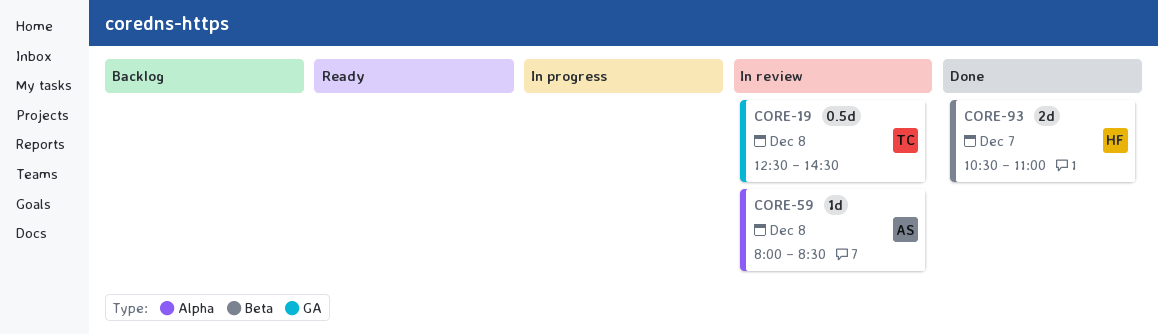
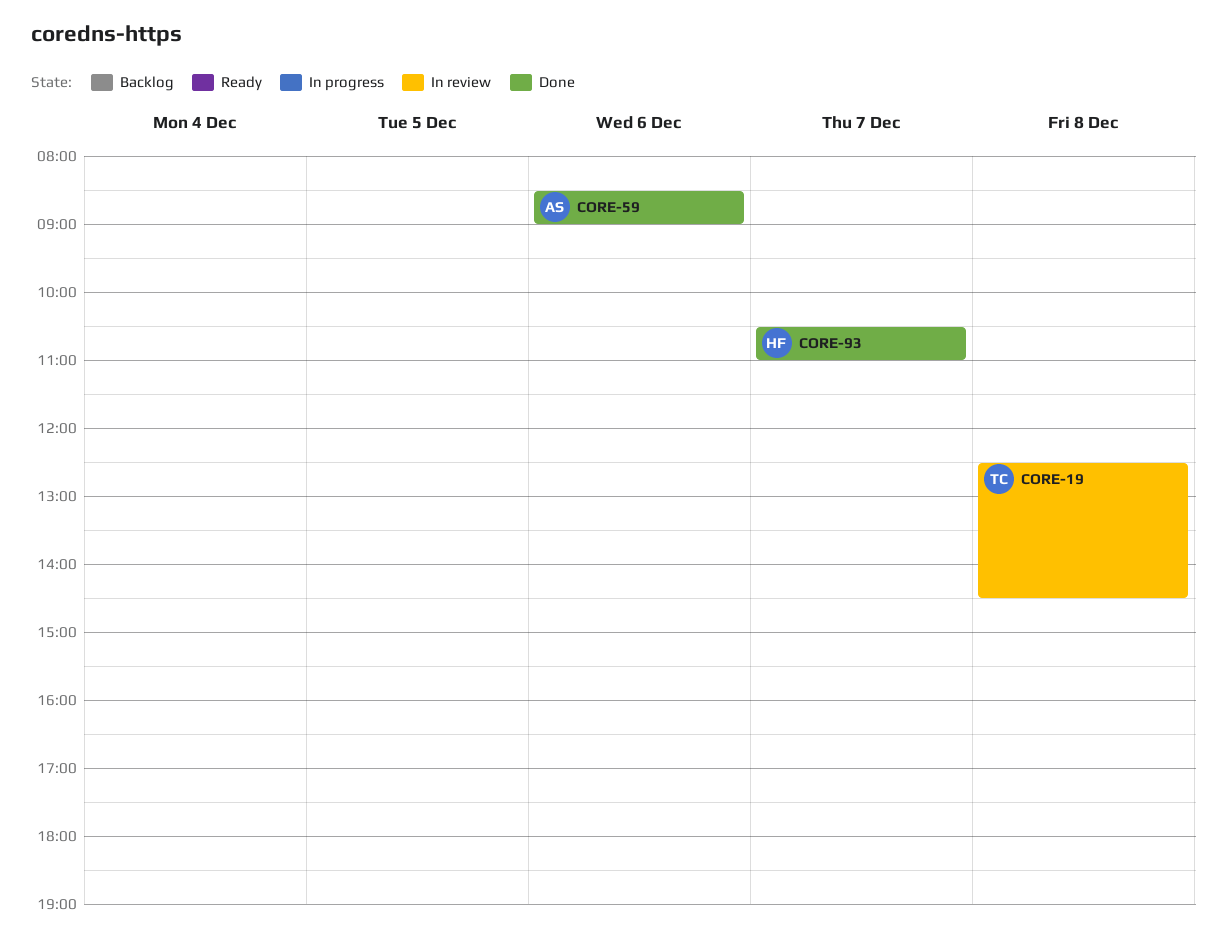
CORE-59, status: In review -> Done
CORE-59, day: Dec 8 -> Dec 6
CORE-59, begins: 08:00 -> 08:30
CORE-59, ends: 08:30 -> 09:00

